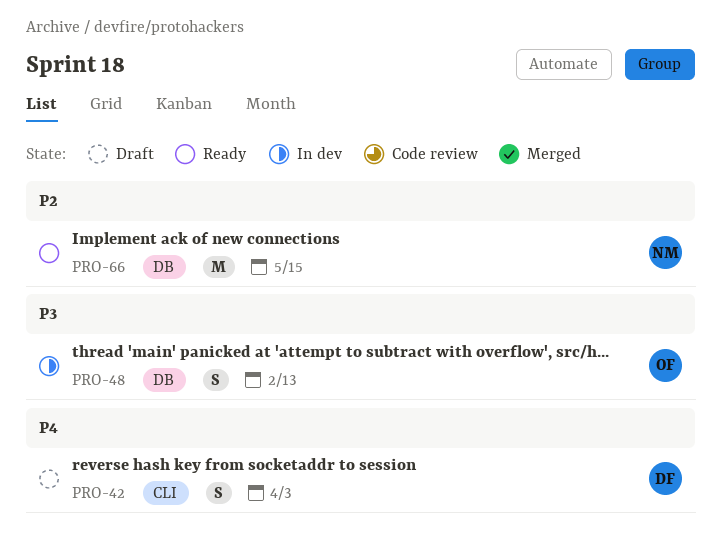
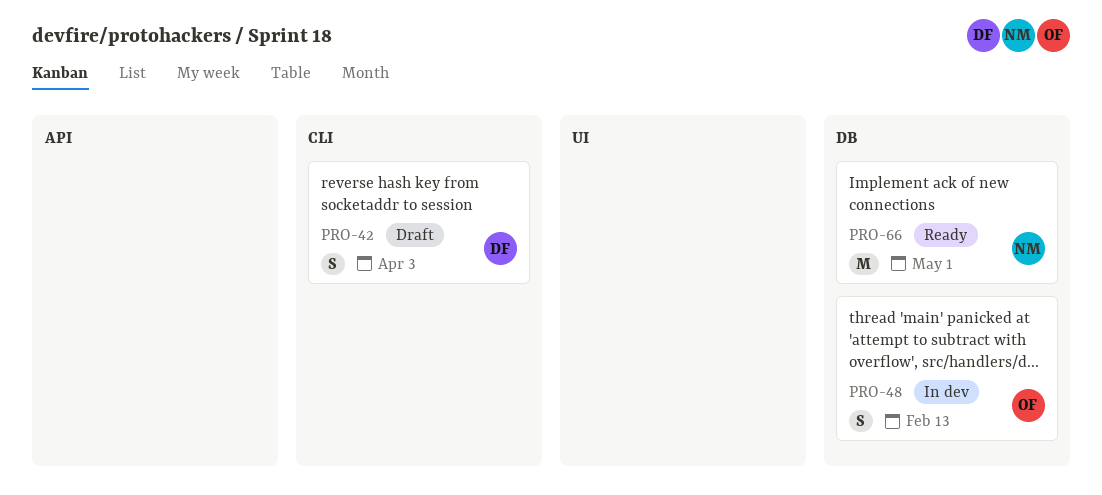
PRO-66, due: May 15 -> May 1

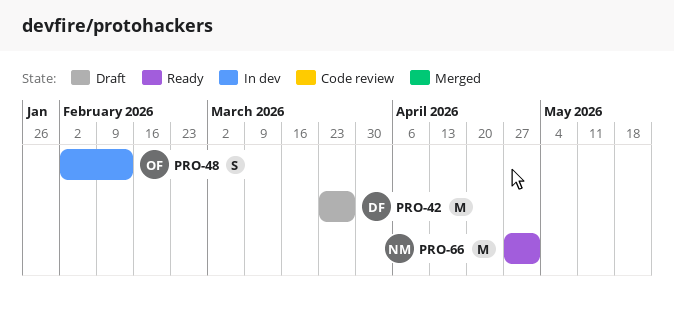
PRO-42, estimate: S -> M
PRO-42, due: Apr 3 -> Mar 27

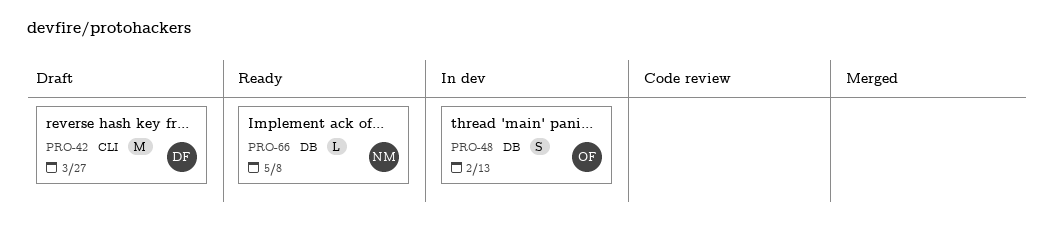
PRO-66, estimate: M -> L
PRO-66, due: May 1 -> May 8

